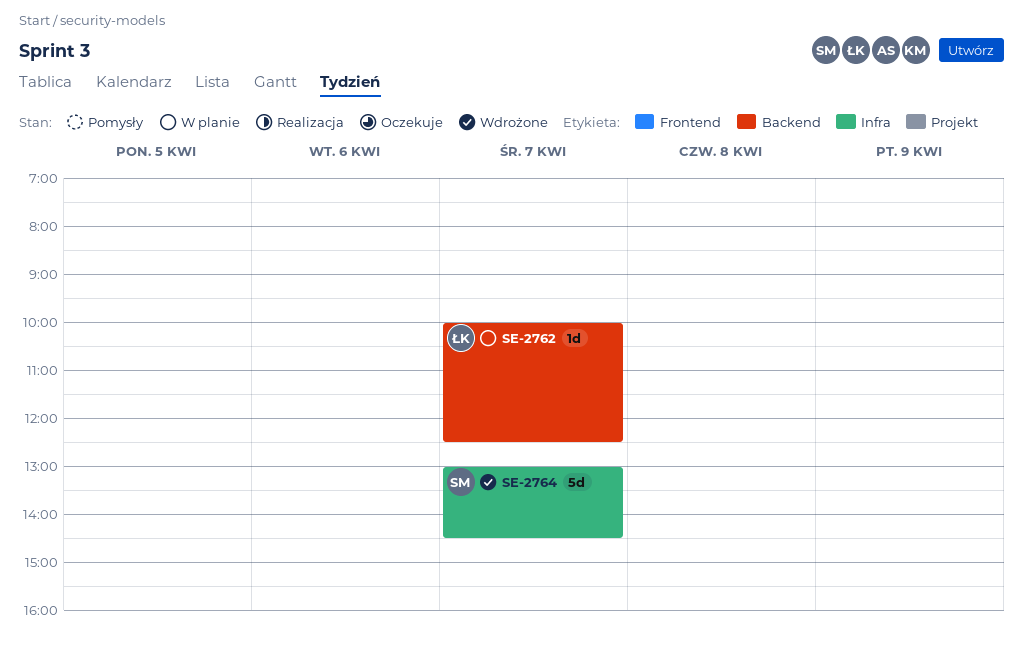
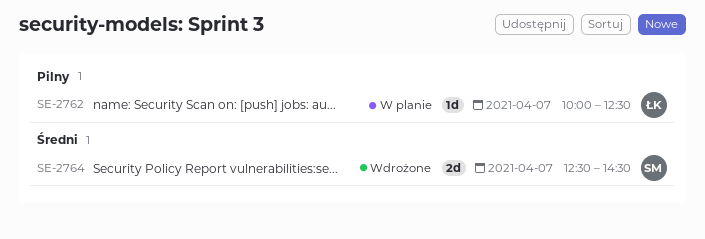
SE-2764, estimate: 5d -> 2d
SE-2764, begins: 13:00 -> 12:30

